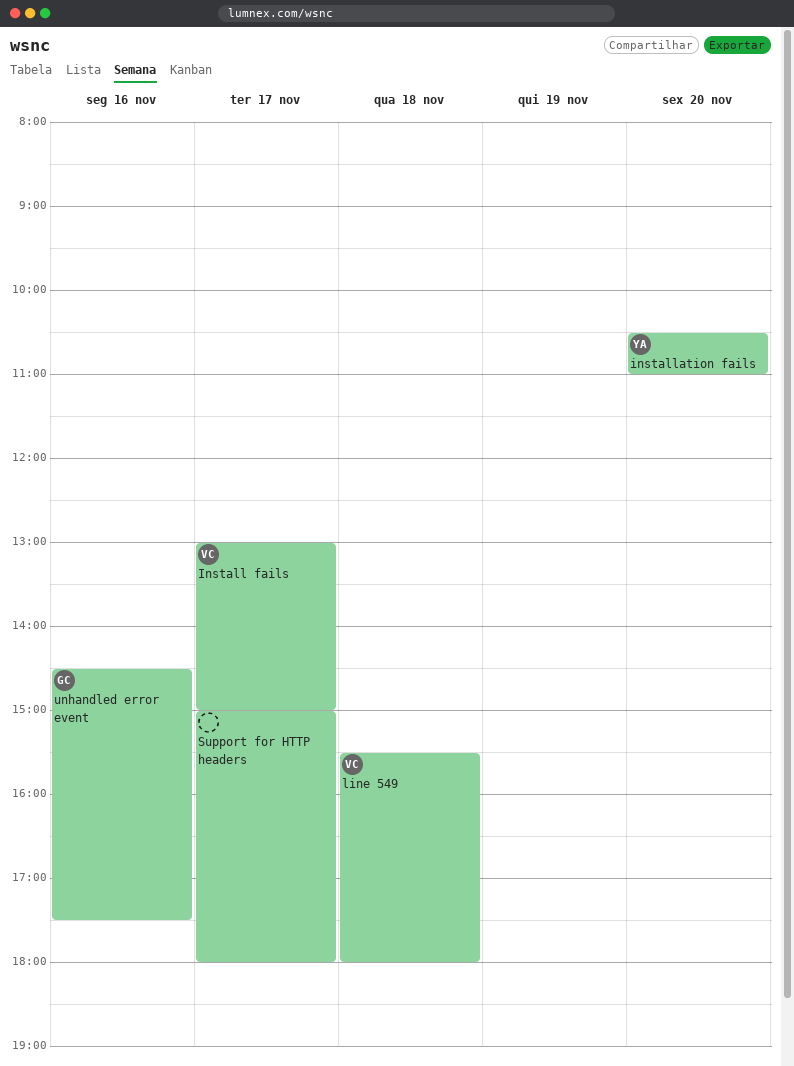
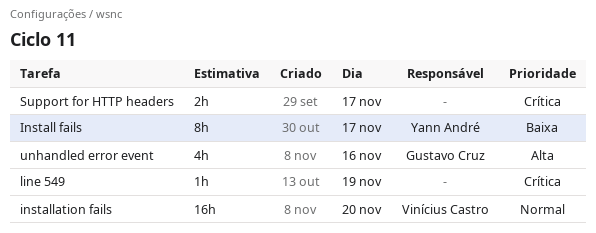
Install fails, owner: Vinícius Castro -> Yann André
installation fails, owner: Yann André -> Vinícius Castro
line 549, owner: Vinícius Castro -> none
line 549, day: Nov 18 -> Nov 19

